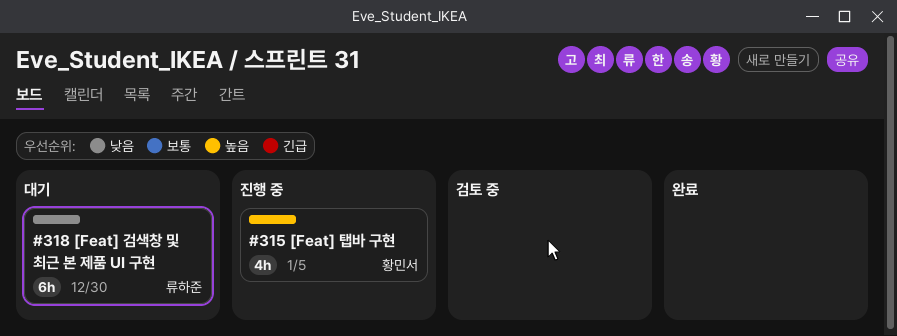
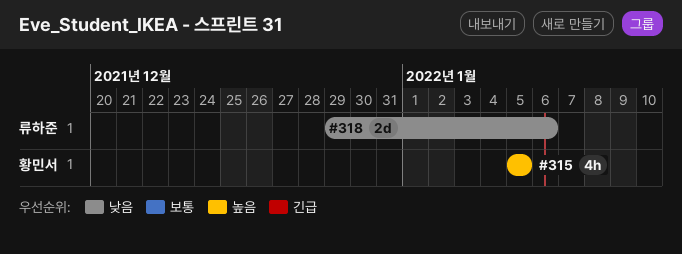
#318, estimate: 6h -> 2d
#318, due: Dec 30 -> Jan 6

